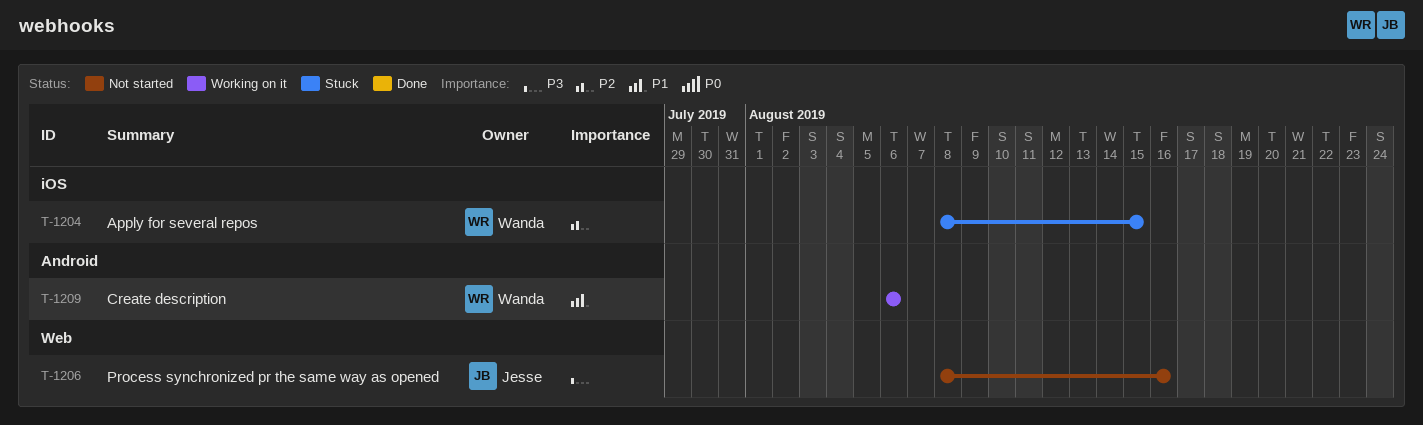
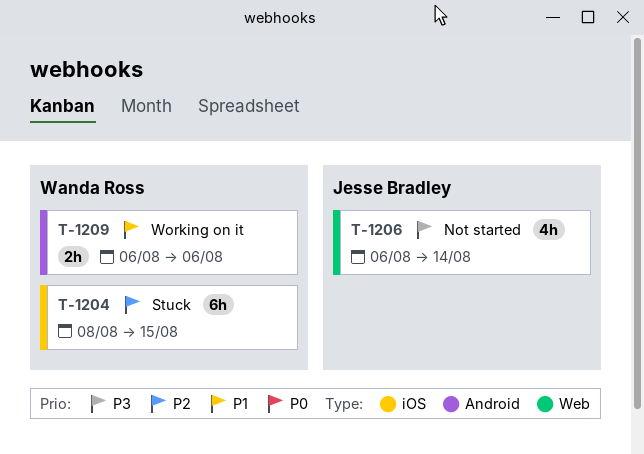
T-1206, start: Aug 8 -> Aug 6
T-1206, due: Aug 16 -> Aug 14

